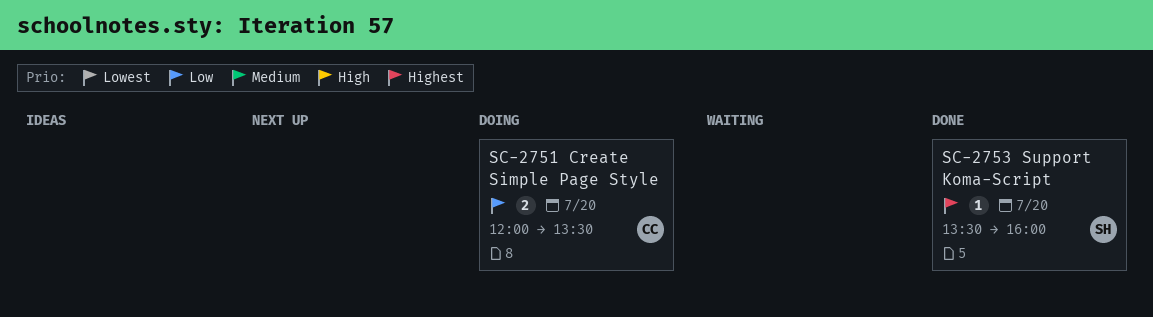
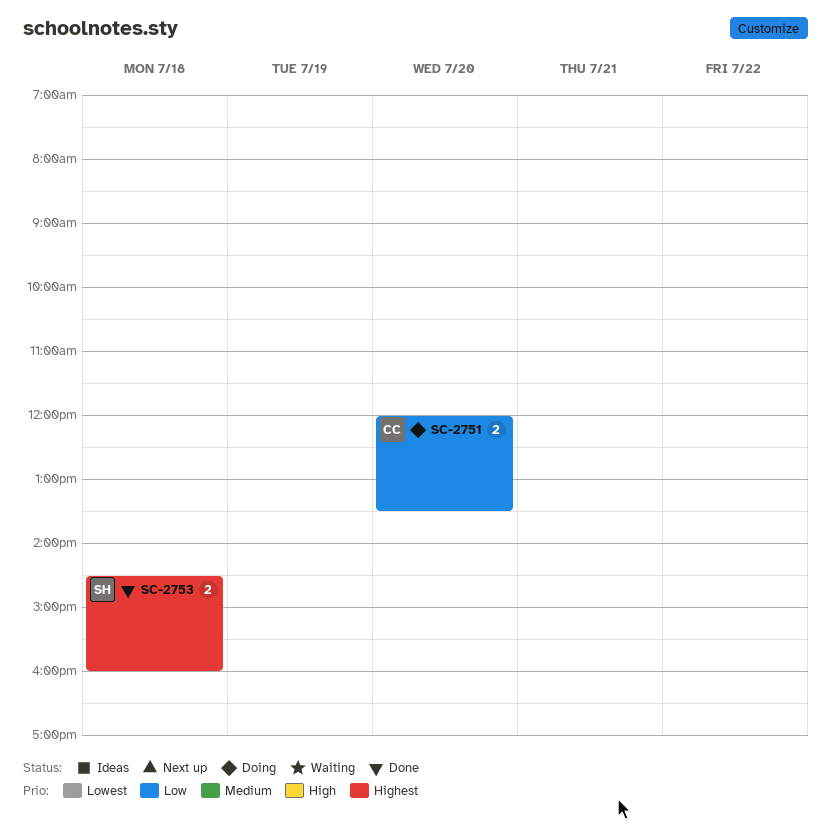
SC-2753, estimate: 1 -> 2
SC-2753, day: Jul 20 -> Jul 18
SC-2753, begins: 13:30 -> 14:30

